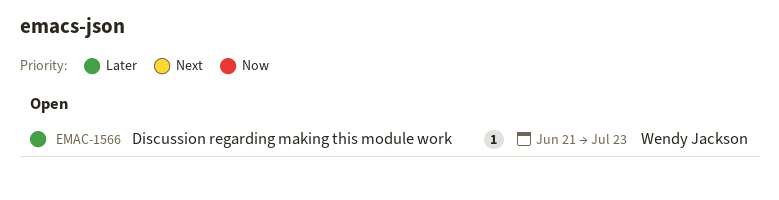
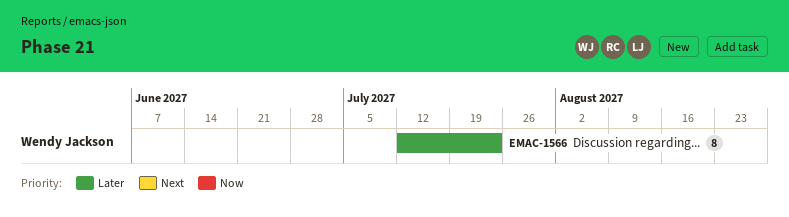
EMAC-1566, estimate: 1 -> 8
EMAC-1566, start: Jun 21 -> Jul 12

